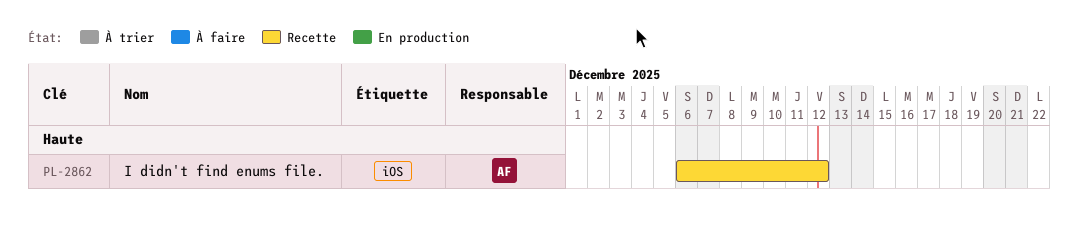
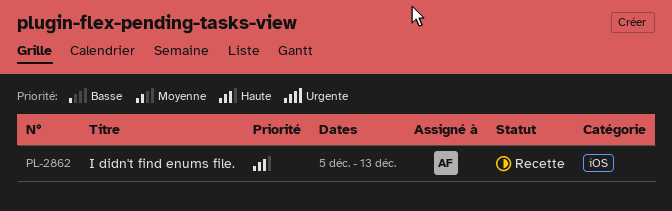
PL-2862, start: Dec 6 -> Dec 5
PL-2862, due: Dec 12 -> Dec 13

